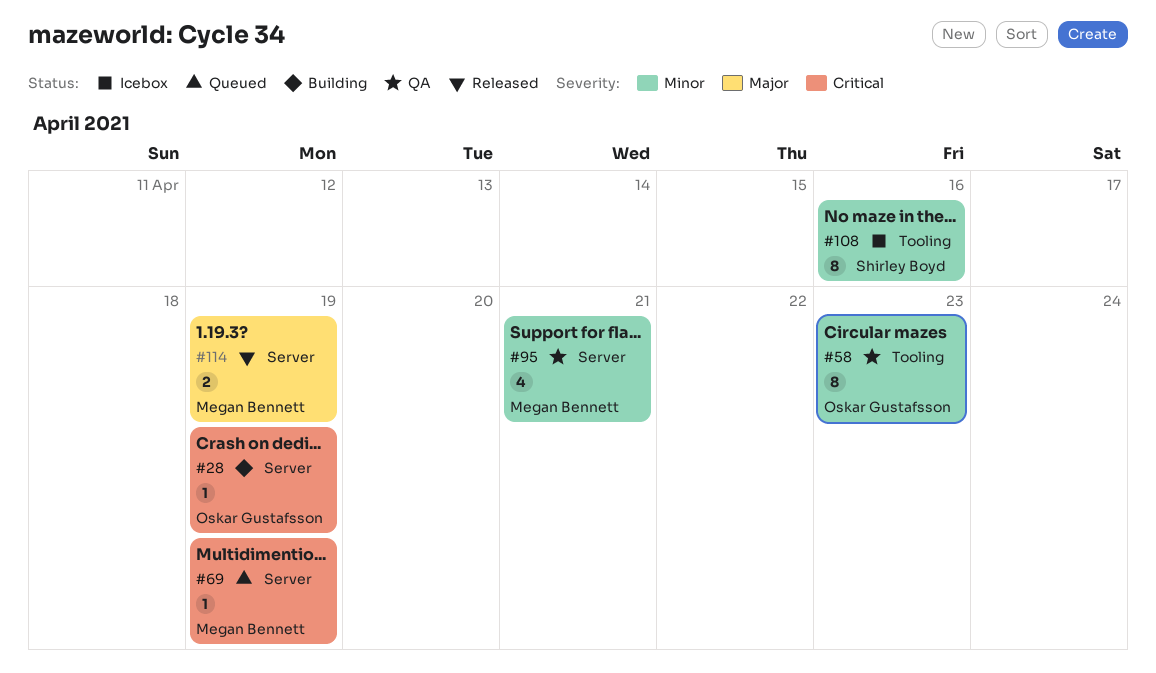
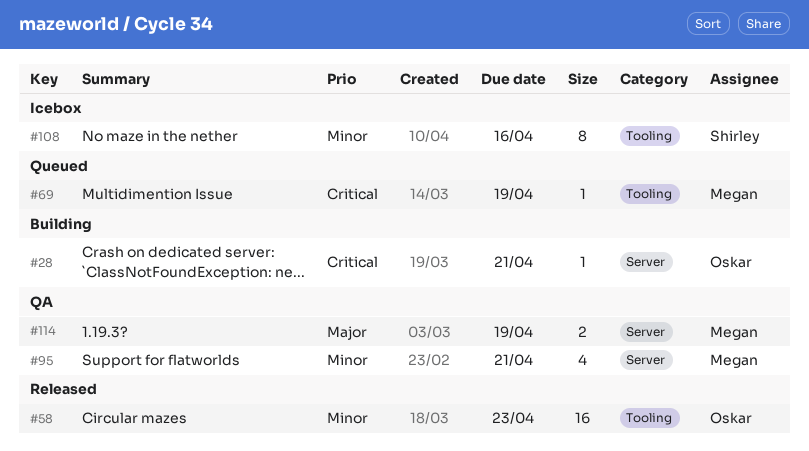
#28, due: Apr 19 -> Apr 21
#58, status: QA -> Released
#58, estimate: 8 -> 16
#69, label: Server -> Tooling
#114, status: Released -> QA

